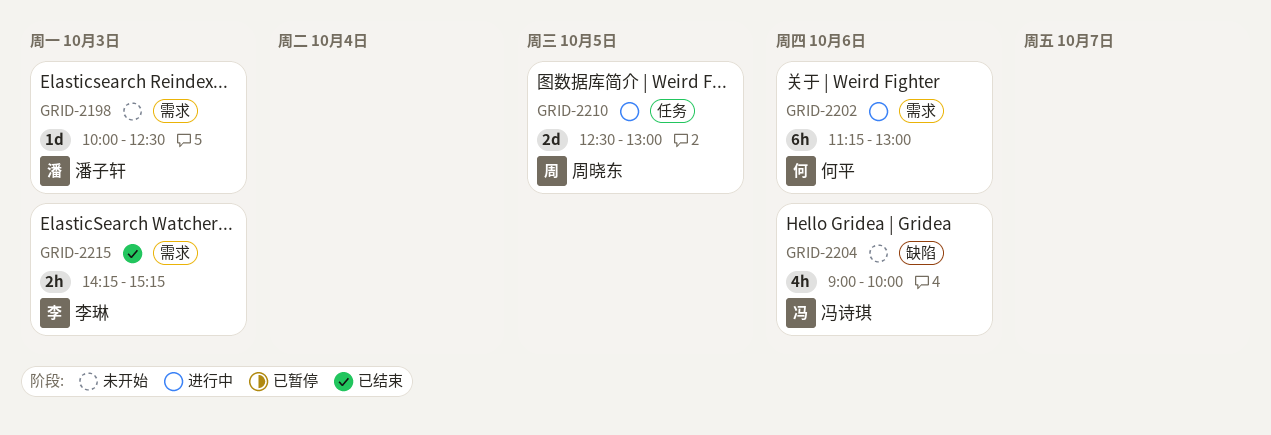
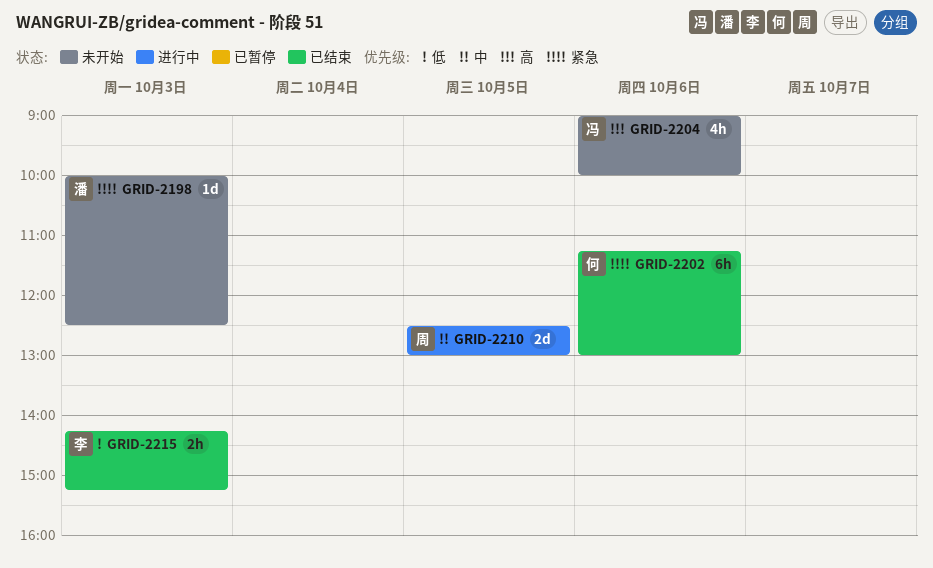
GRID-2202, status: 进行中 -> 已结束

